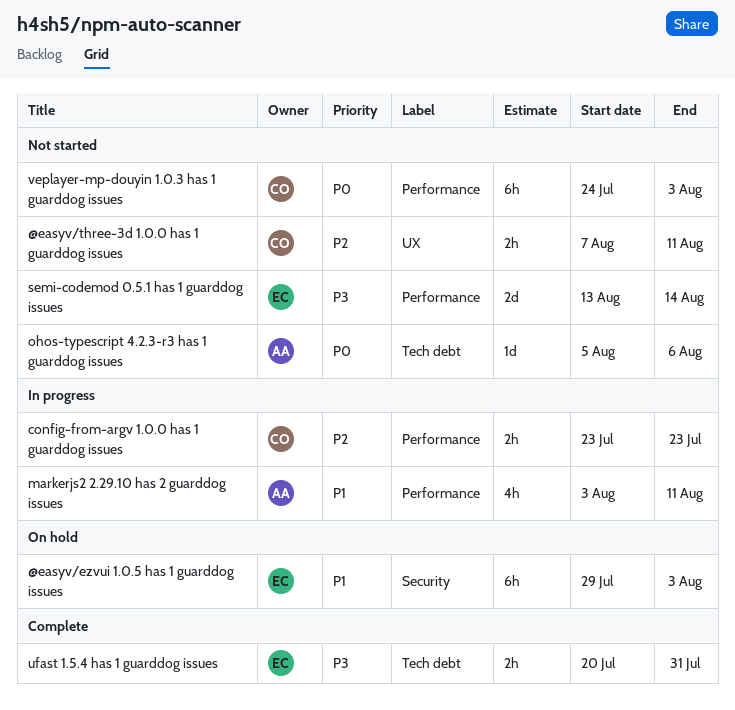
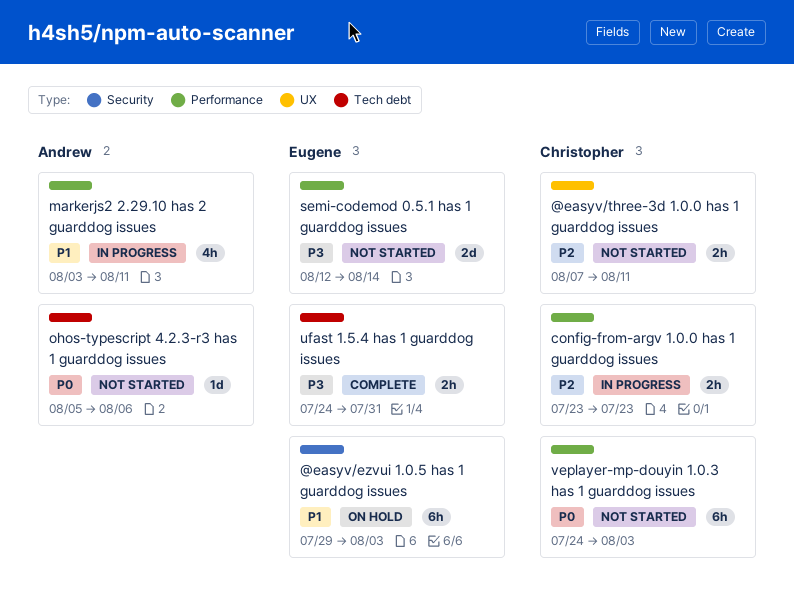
semi-codemod 0.5.1 has 1 guarddog issues, start: Aug 13 -> Aug 12
ufast 1.5.4 has 1 guarddog issues, start: Jul 20 -> Jul 24

